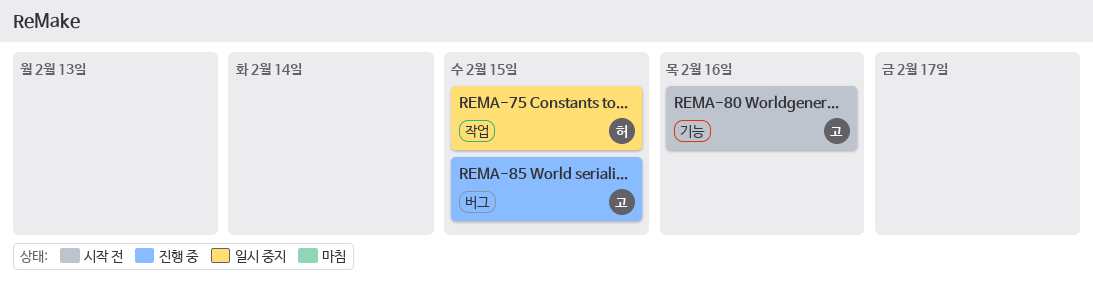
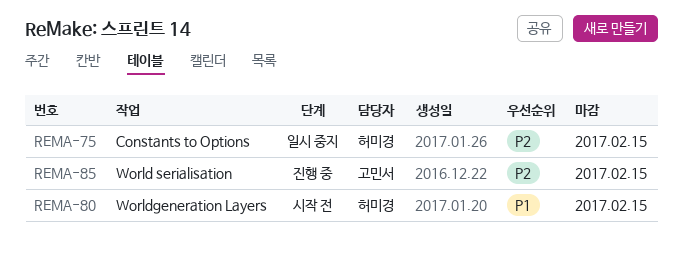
REMA-80, owner: 고민서 -> 허미경
REMA-80, due: Feb 16 -> Feb 15

